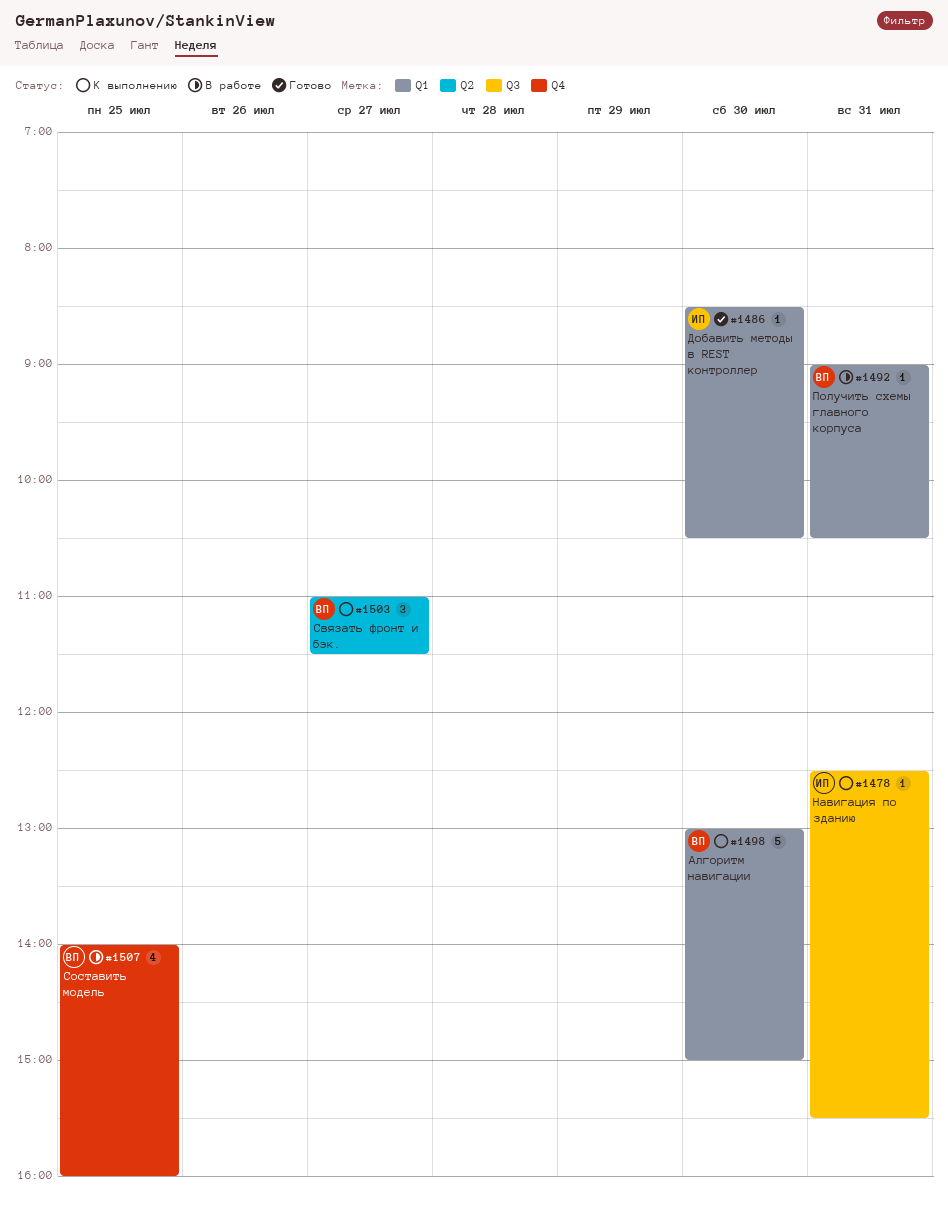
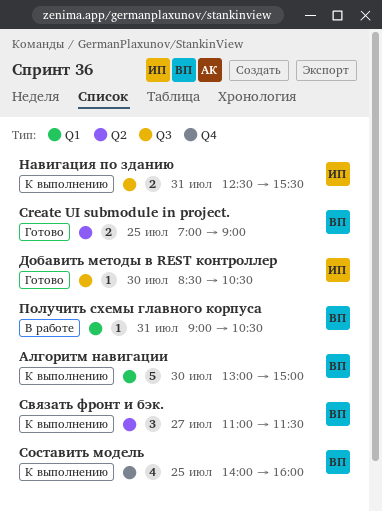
Create UI submodule in project.: none -> present
Добавить методы в REST контроллер, label: Q1 -> Q3
Навигация по зданию, estimate: 1 -> 2
Составить модель, status: В работе -> К выполнению

